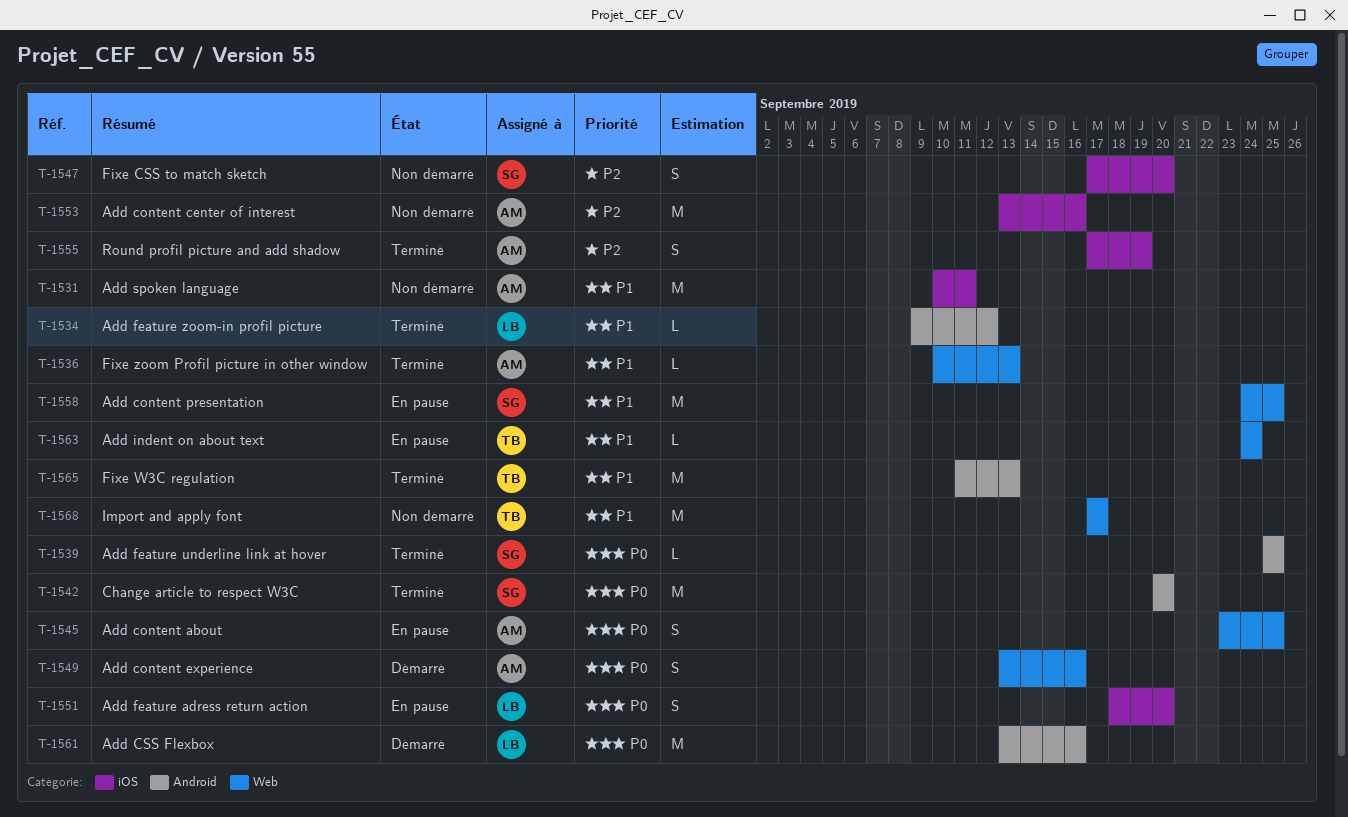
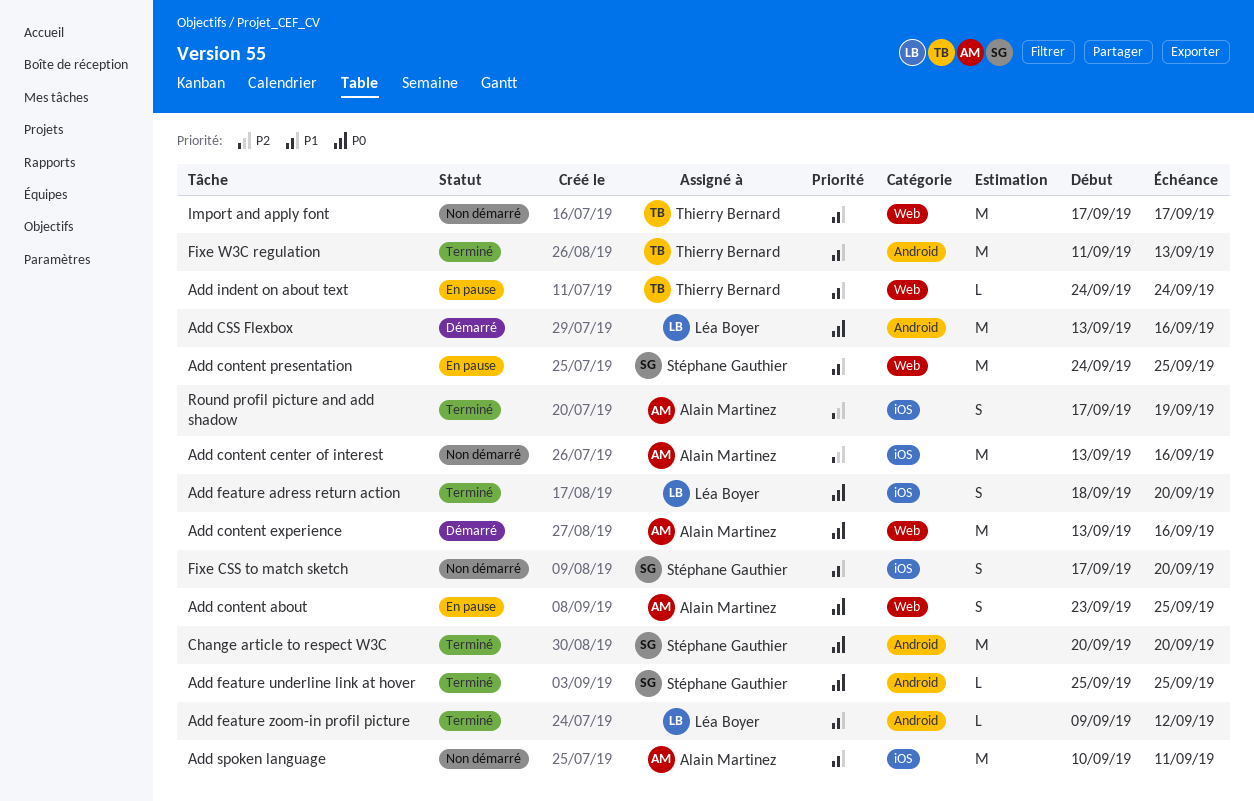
Add content experience, estimate: S -> M
Add feature adress return action, status: En pause -> Terminé
Fixe CSS to match sketch, priority: P2 -> P1
Fixe zoom Profil picture in other window: present -> none

